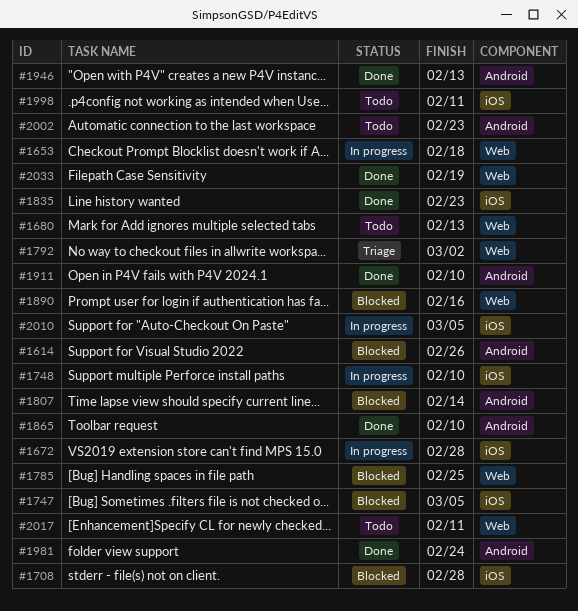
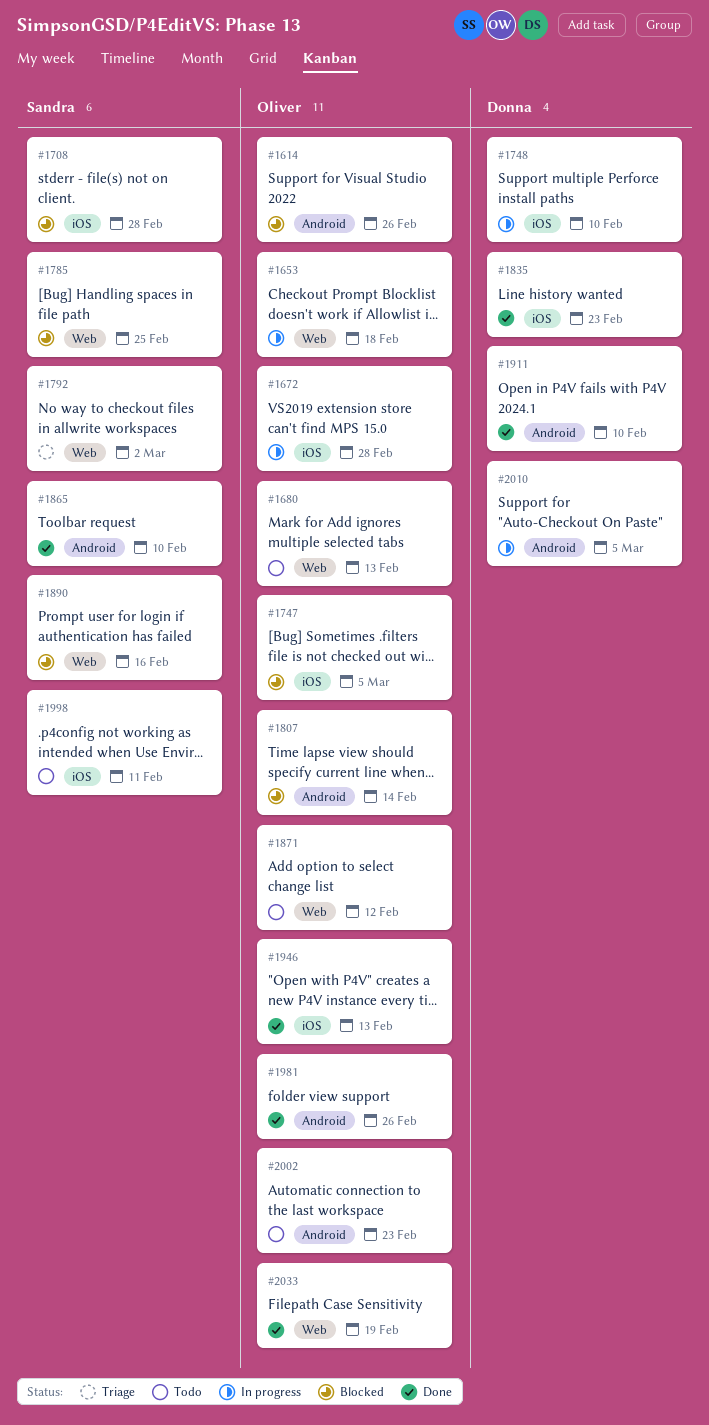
#1871: none -> present
#1946, label: Android -> iOS
#1981, due: Feb 24 -> Feb 26
#2010, label: iOS -> Android
#2017: present -> none

